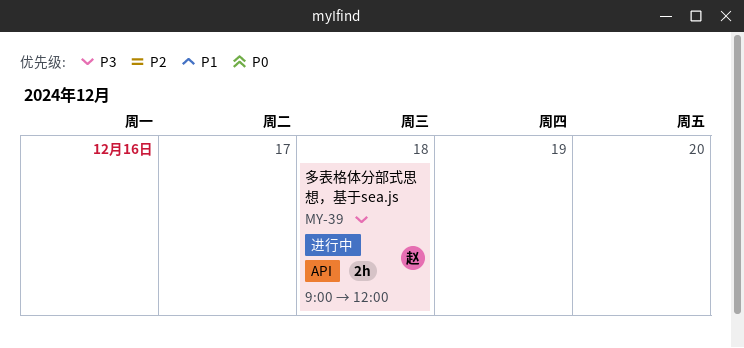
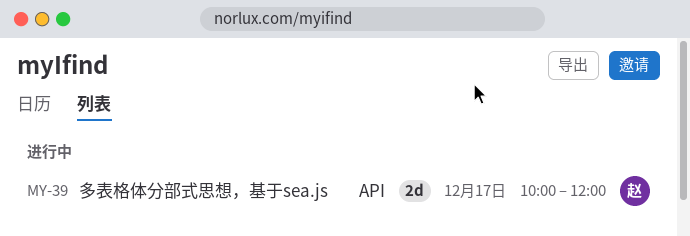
MY-39, estimate: 2h -> 2d
MY-39, day: Dec 18 -> Dec 17
MY-39, begins: 09:00 -> 10:00

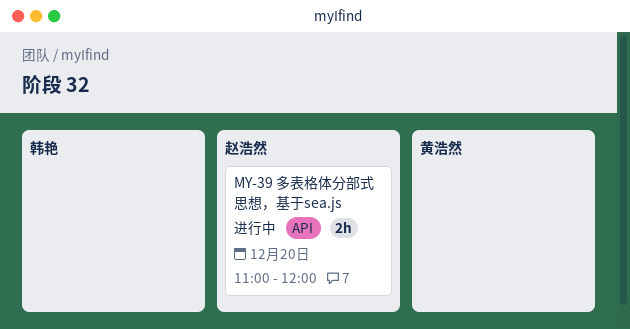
MY-39, estimate: 2d -> 2h
MY-39, day: Dec 17 -> Dec 20
MY-39, begins: 10:00 -> 11:00

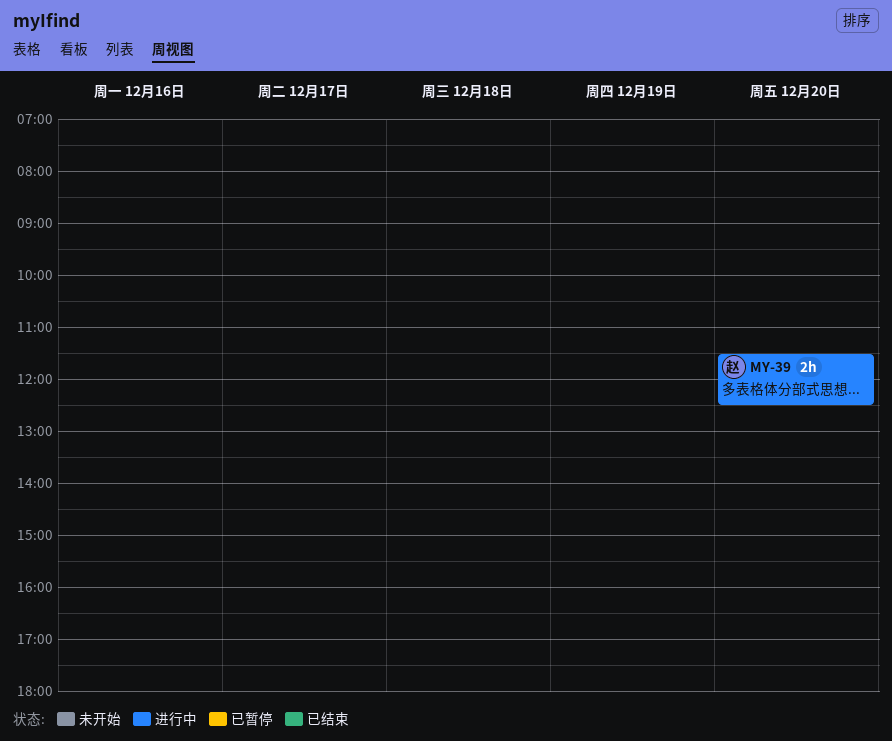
MY-39, begins: 11:00 -> 11:30
MY-39, ends: 12:00 -> 12:30

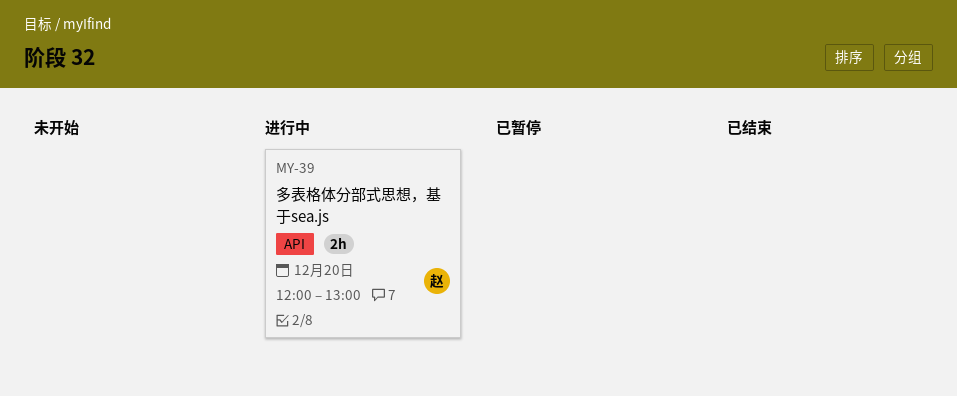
MY-39, begins: 11:30 -> 12:00
MY-39, ends: 12:30 -> 13:00

